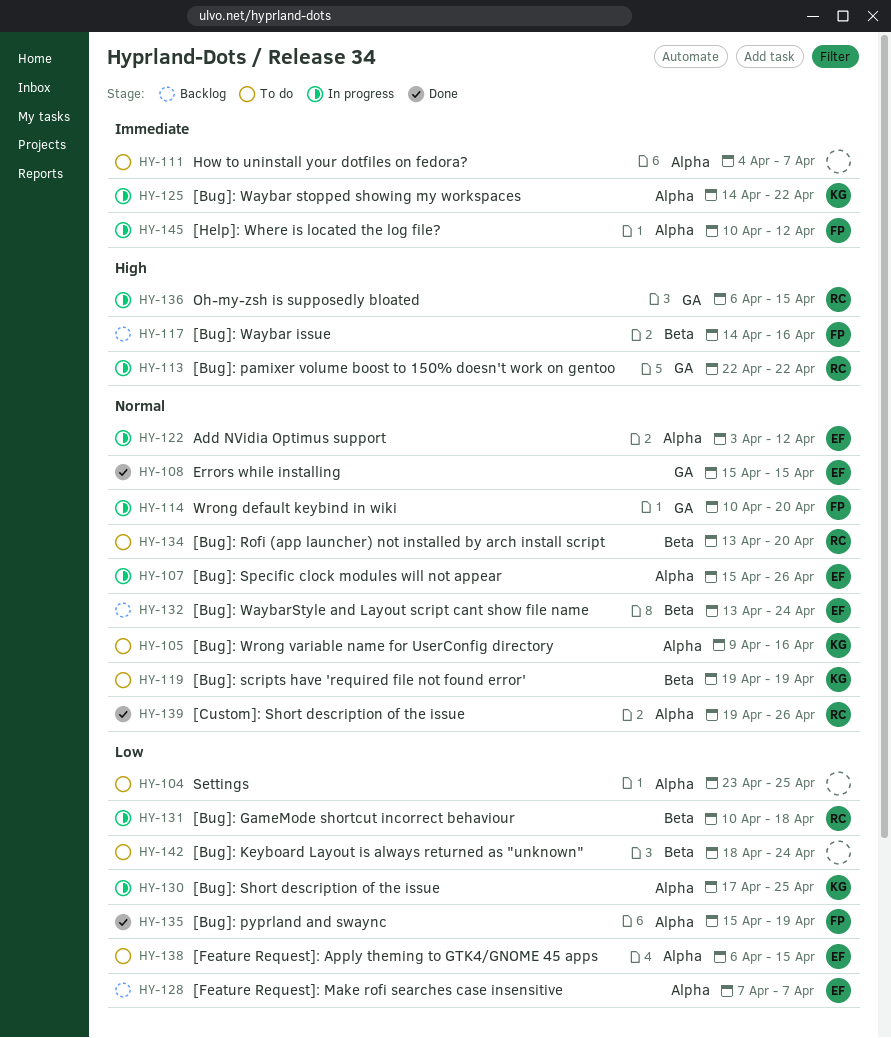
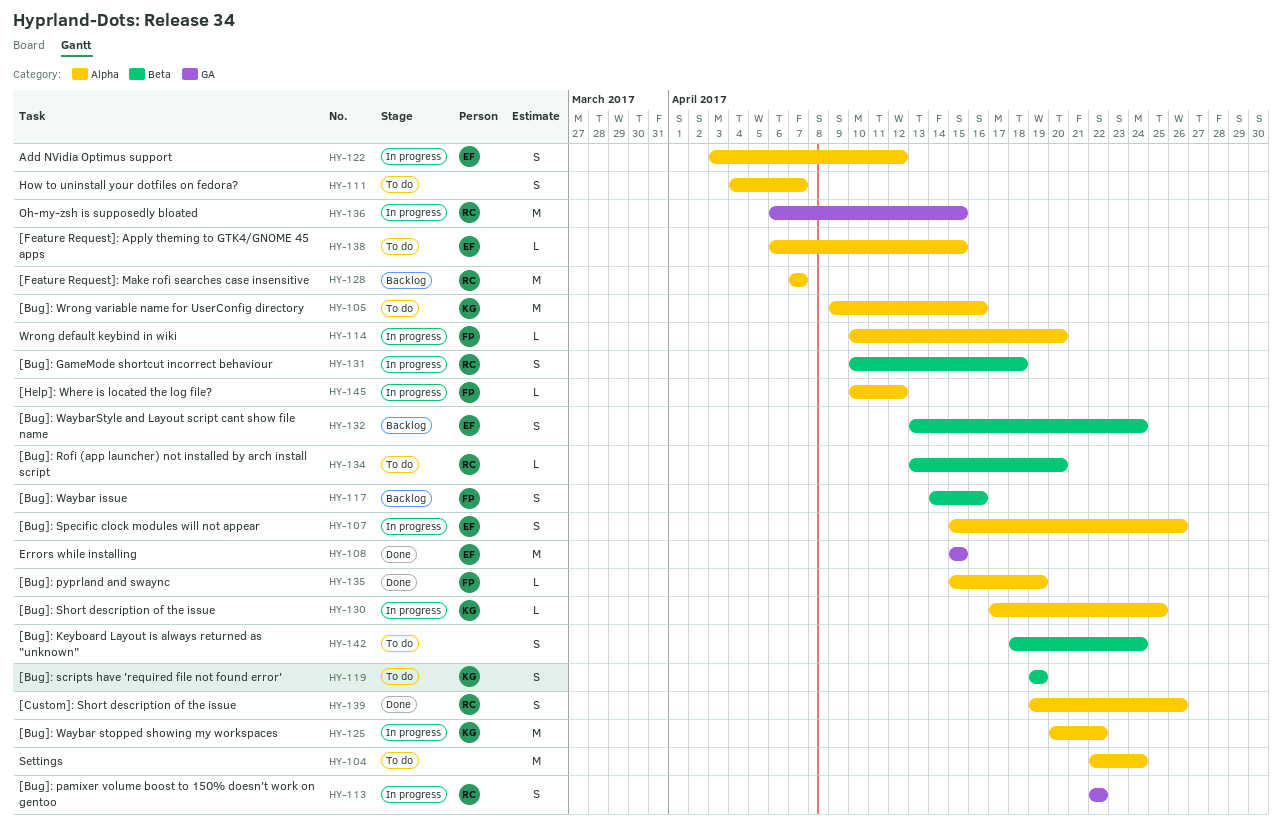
HY-104, start: Apr 23 -> Apr 22
HY-104, due: Apr 25 -> Apr 24
HY-114, label: GA -> Alpha
HY-125, start: Apr 14 -> Apr 20
HY-128, owner: EF -> RC

